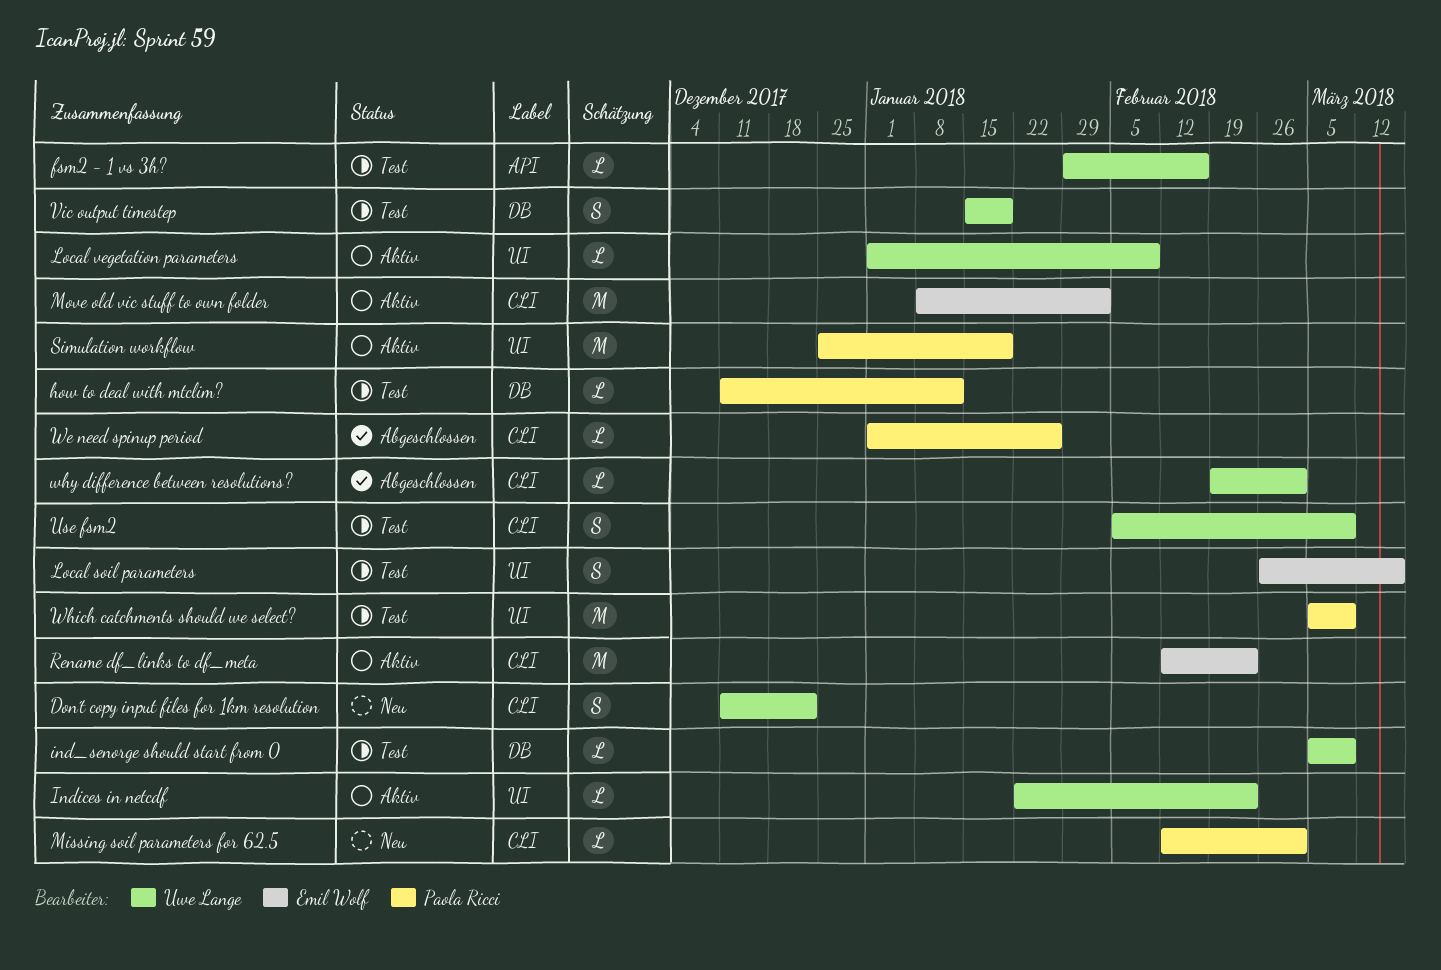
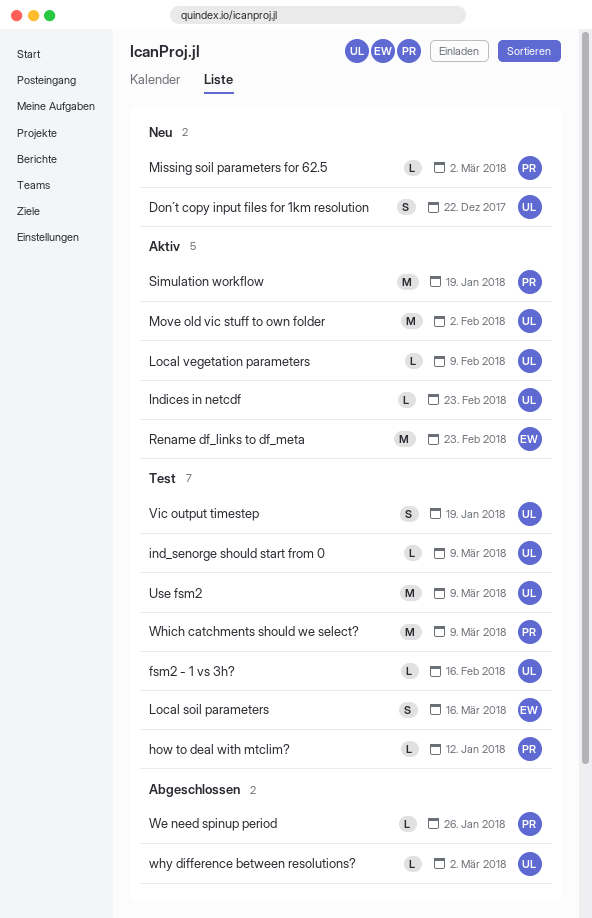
Move old vic stuff to own folder, owner: Emil Wolf -> Uwe Lange
Use fsm2, estimate: S -> M

